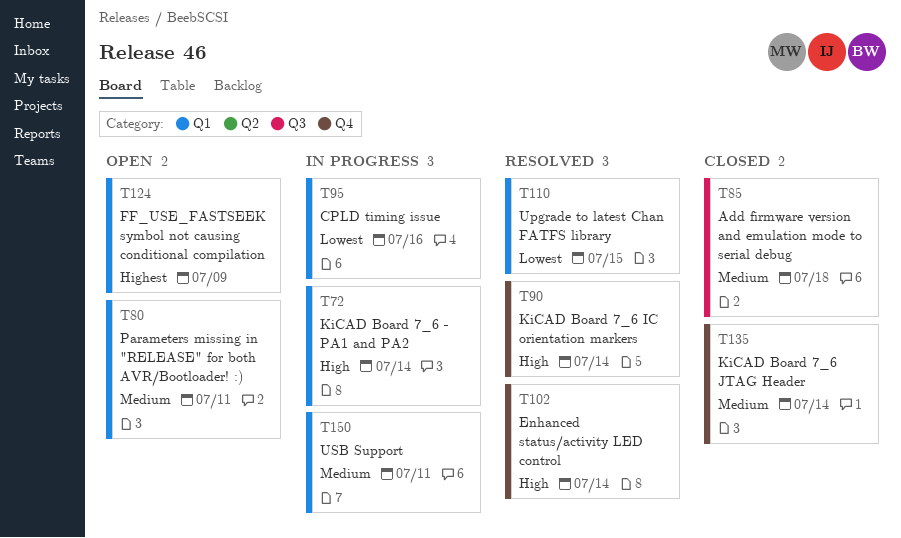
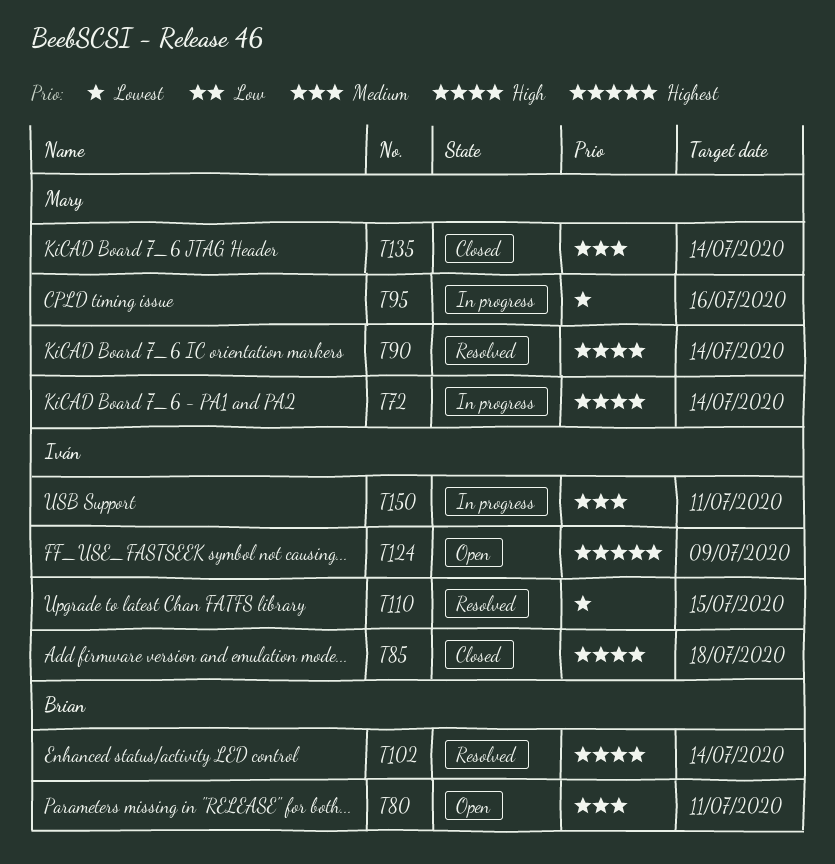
T85, priority: Medium -> High

